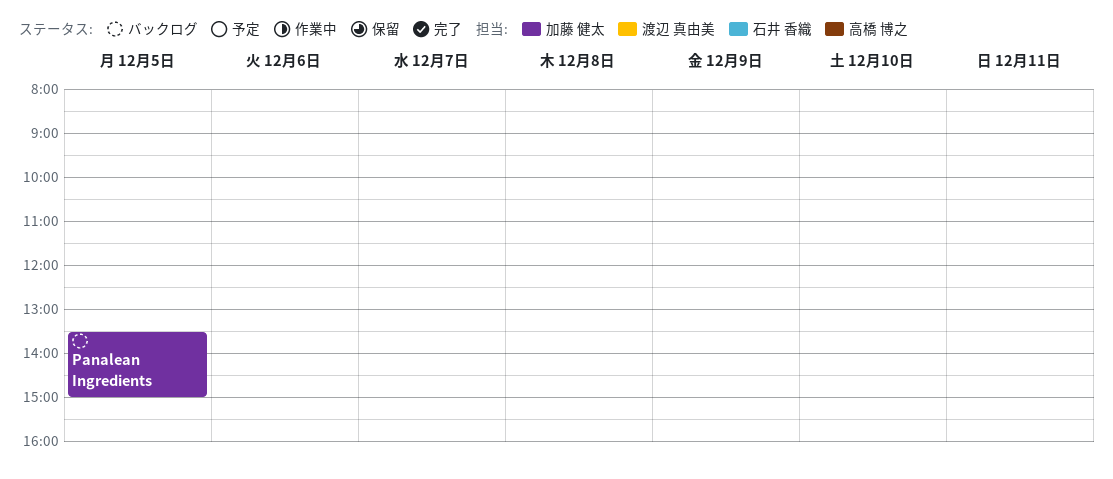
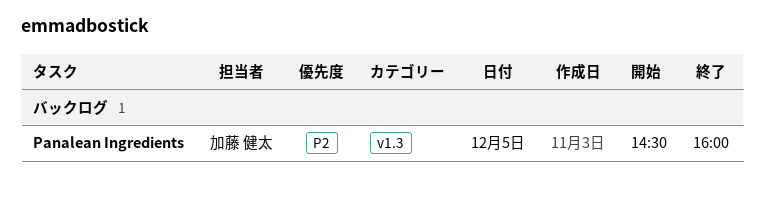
Panalean Ingredients, begins: 13:30 -> 14:30
Panalean Ingredients, ends: 15:00 -> 16:00

